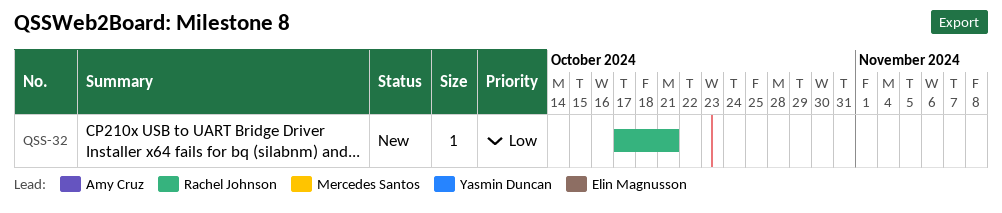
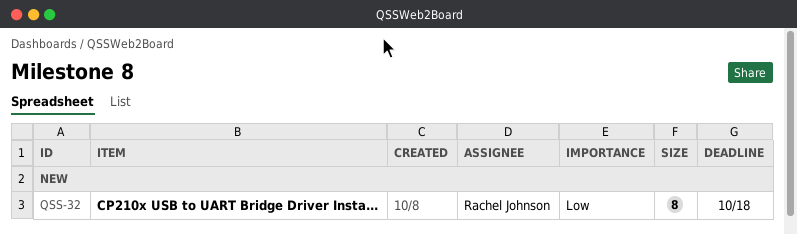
QSS-32, estimate: 1 -> 8
QSS-32, due: Oct 21 -> Oct 18

